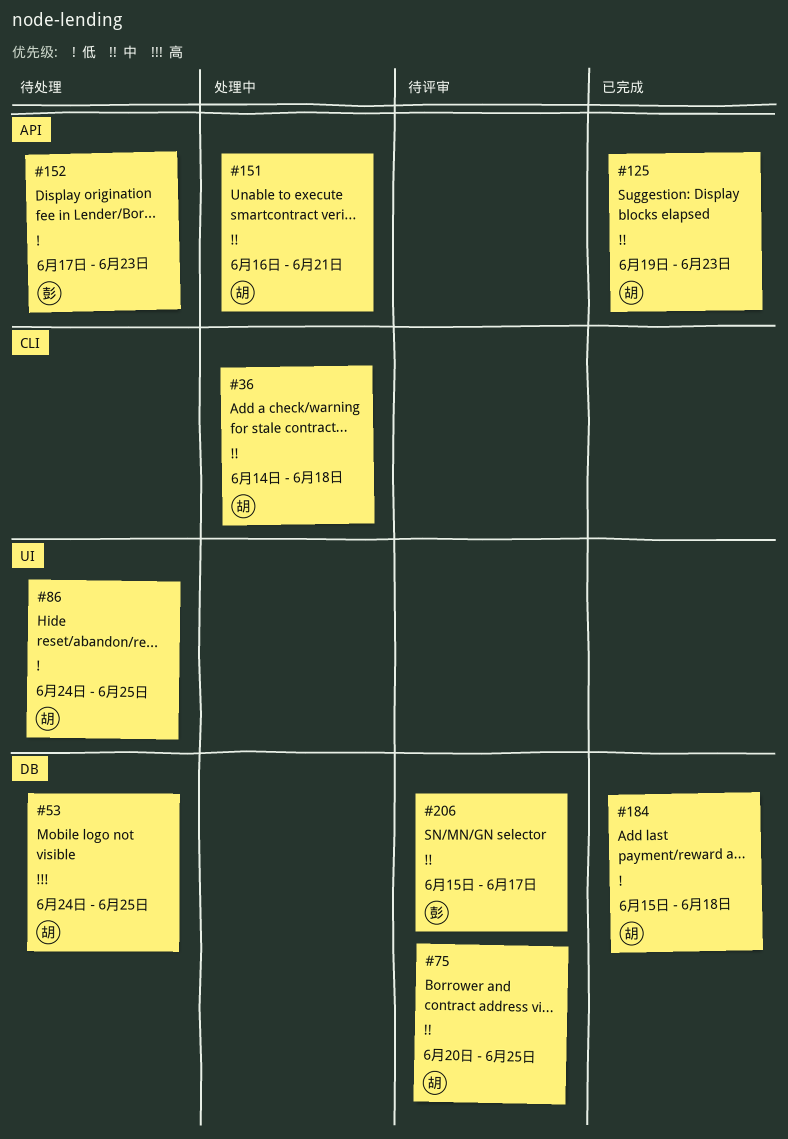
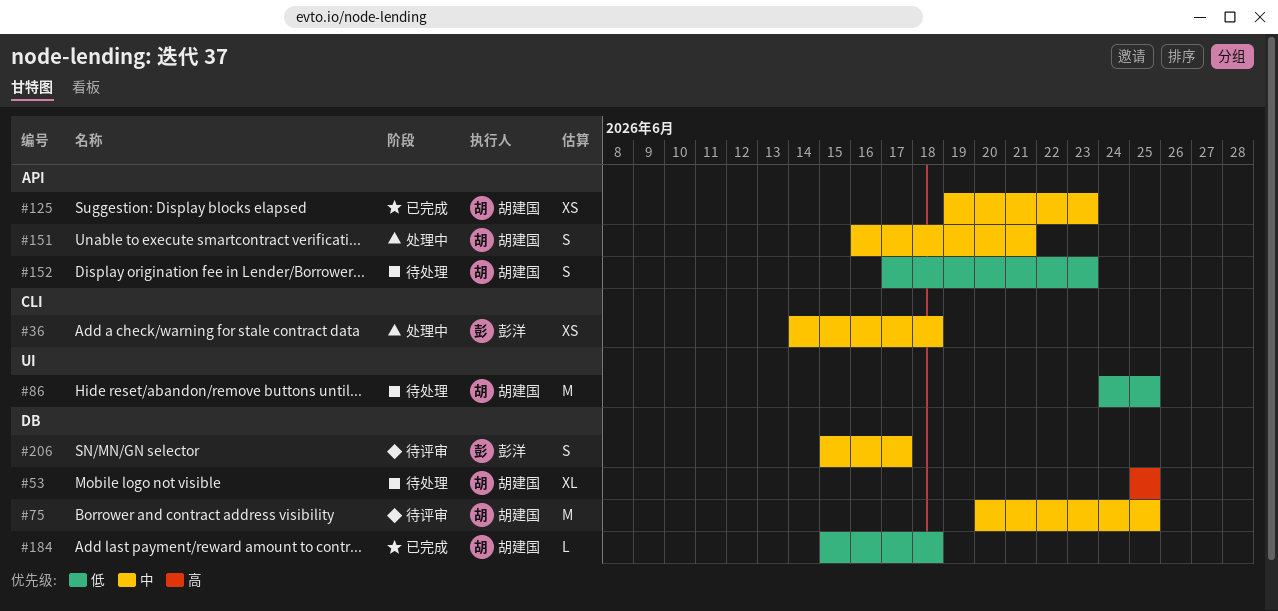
#36, owner: 胡建国 -> 彭洋
#53, start: Jun 24 -> Jun 25
#152, owner: 彭洋 -> 胡建国

